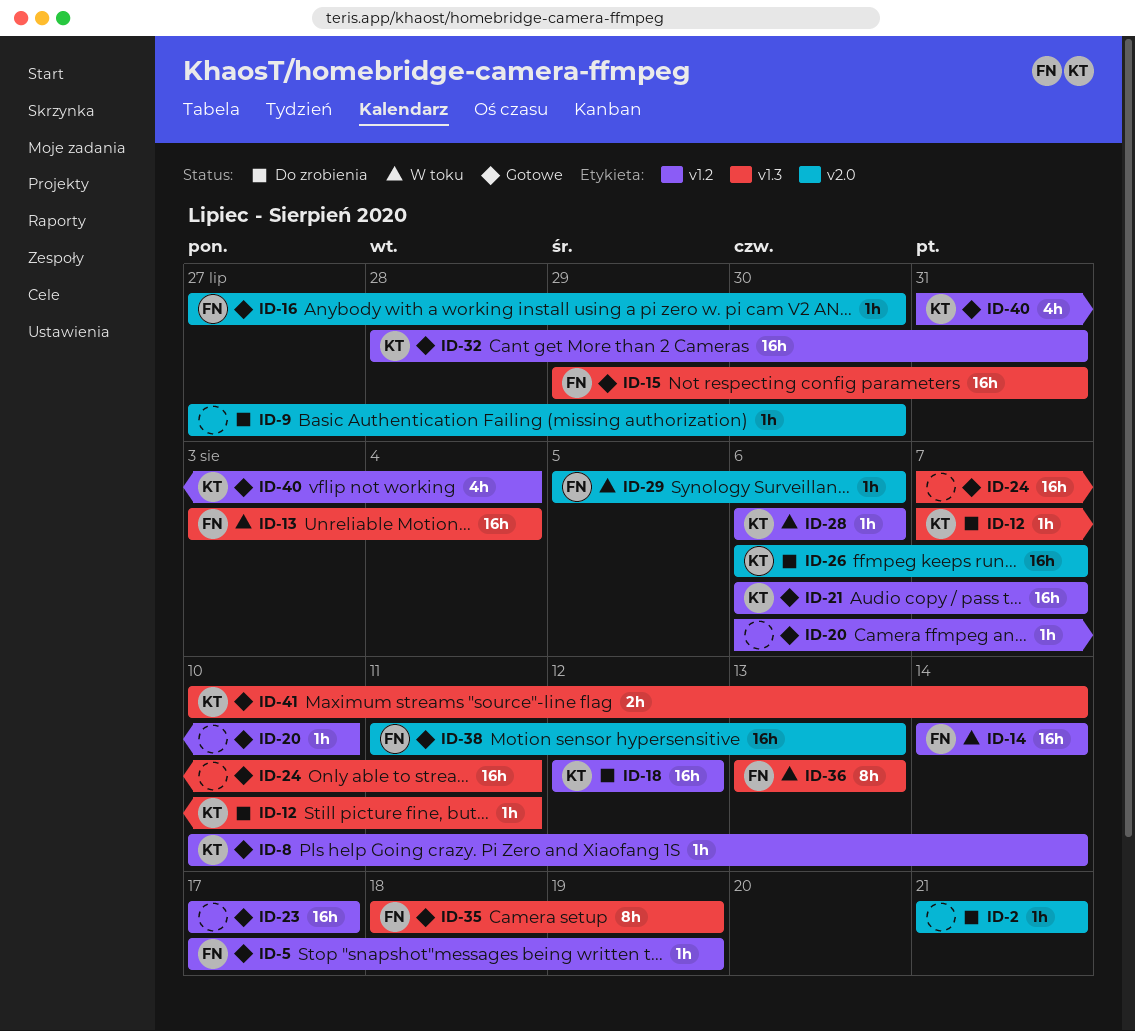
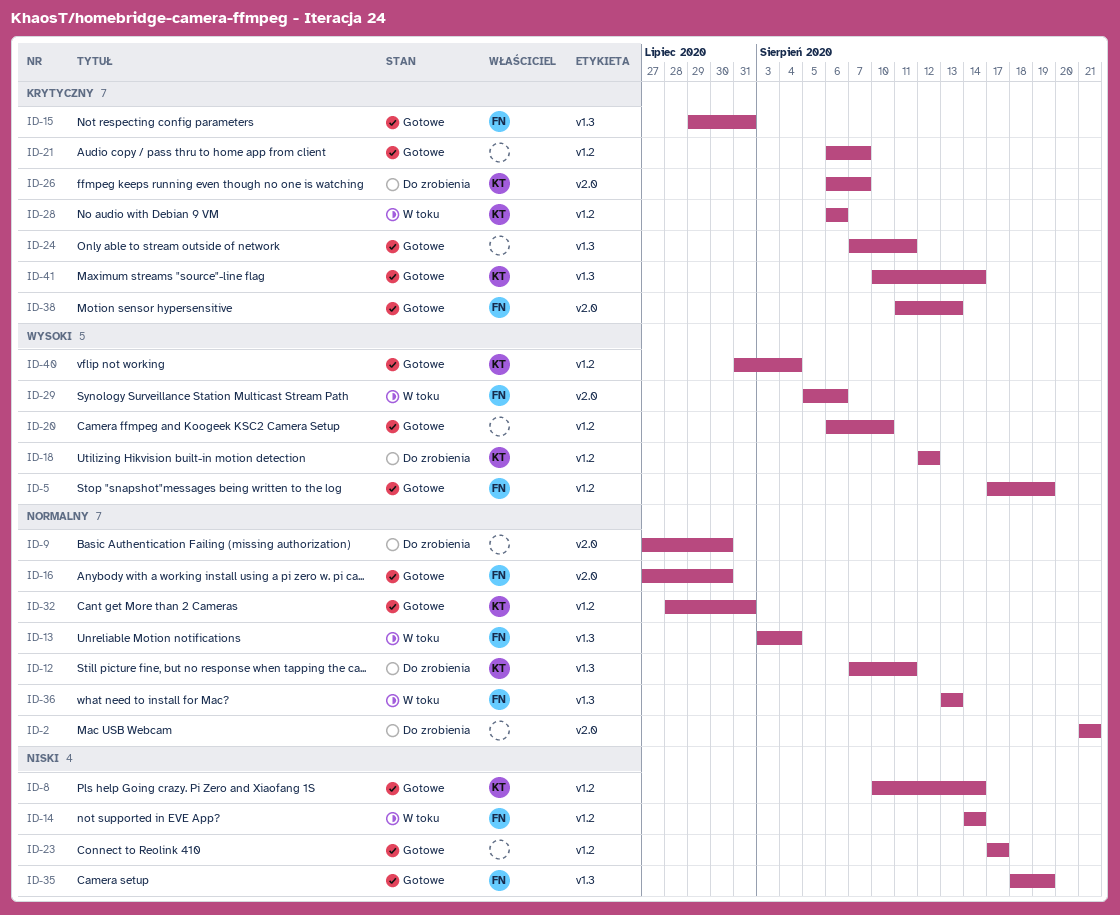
ID-21, owner: KT -> none

